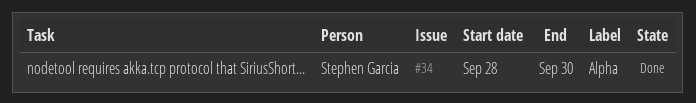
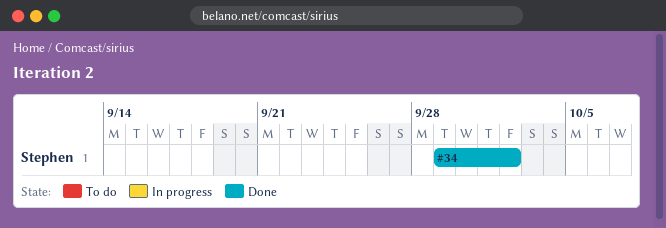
#34, start: Sep 28 -> Sep 29
#34, due: Sep 30 -> Oct 2

